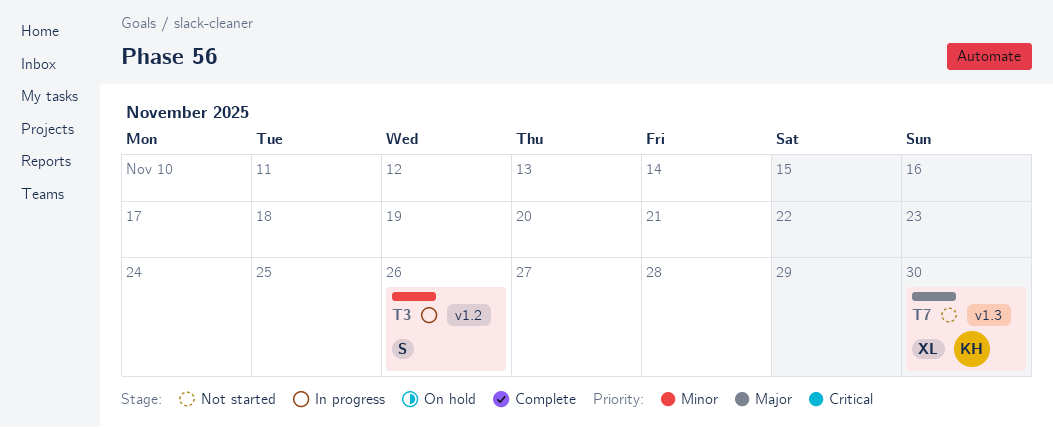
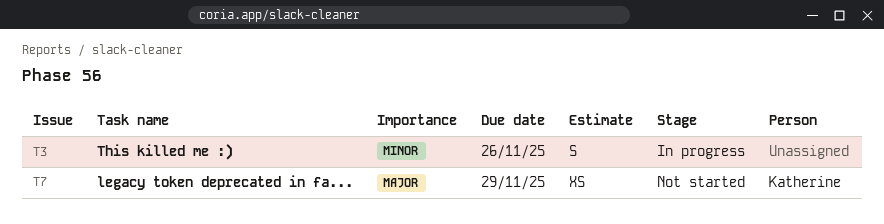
T7, estimate: XL -> XS
T7, due: Nov 30 -> Nov 29

